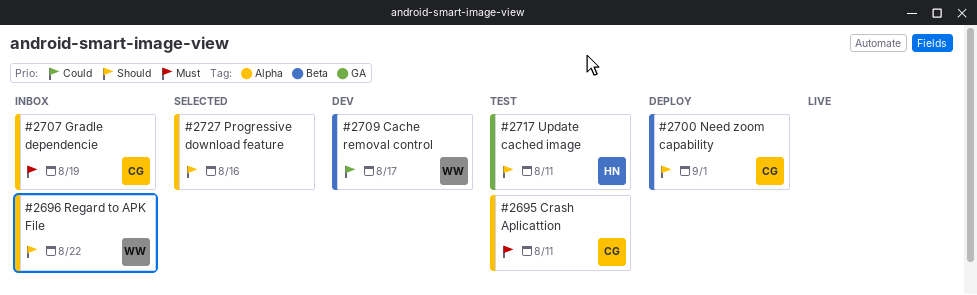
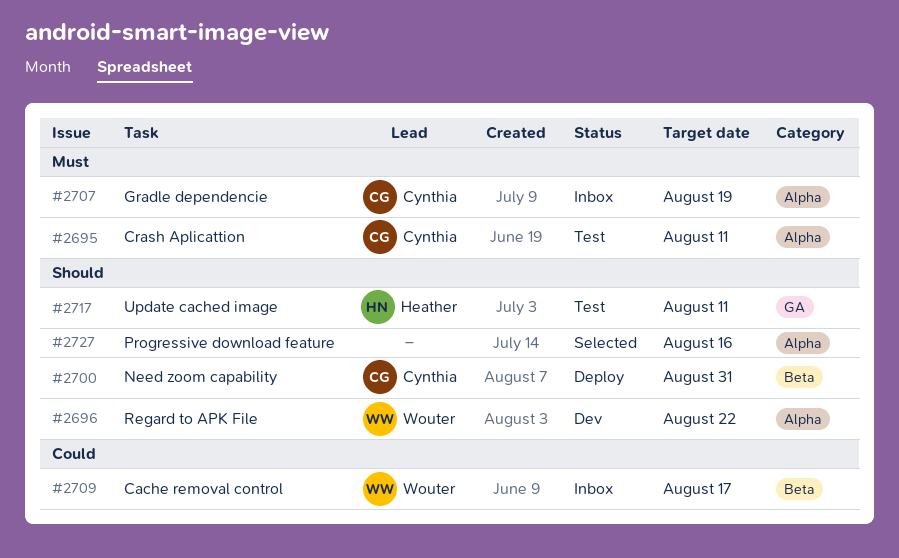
#2696, status: Inbox -> Dev
#2700, due: Sep 1 -> Aug 31
#2709, status: Dev -> Inbox

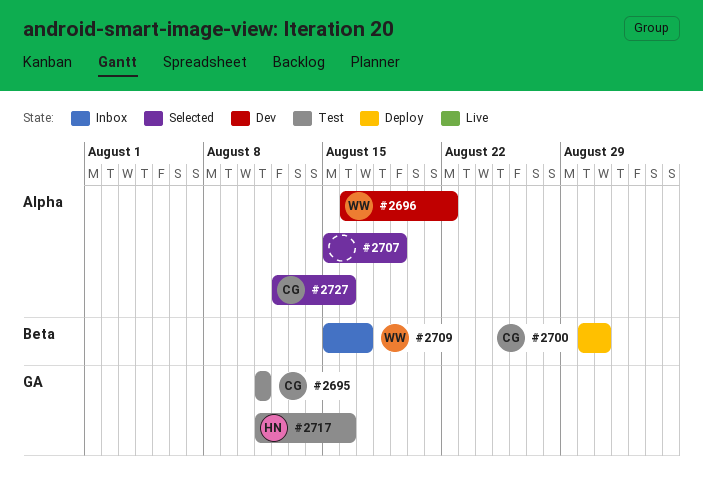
#2695, label: Alpha -> GA
#2707, status: Inbox -> Selected
#2707, owner: Cynthia -> none
#2717, due: Aug 11 -> Aug 16
#2727, owner: none -> Cynthia

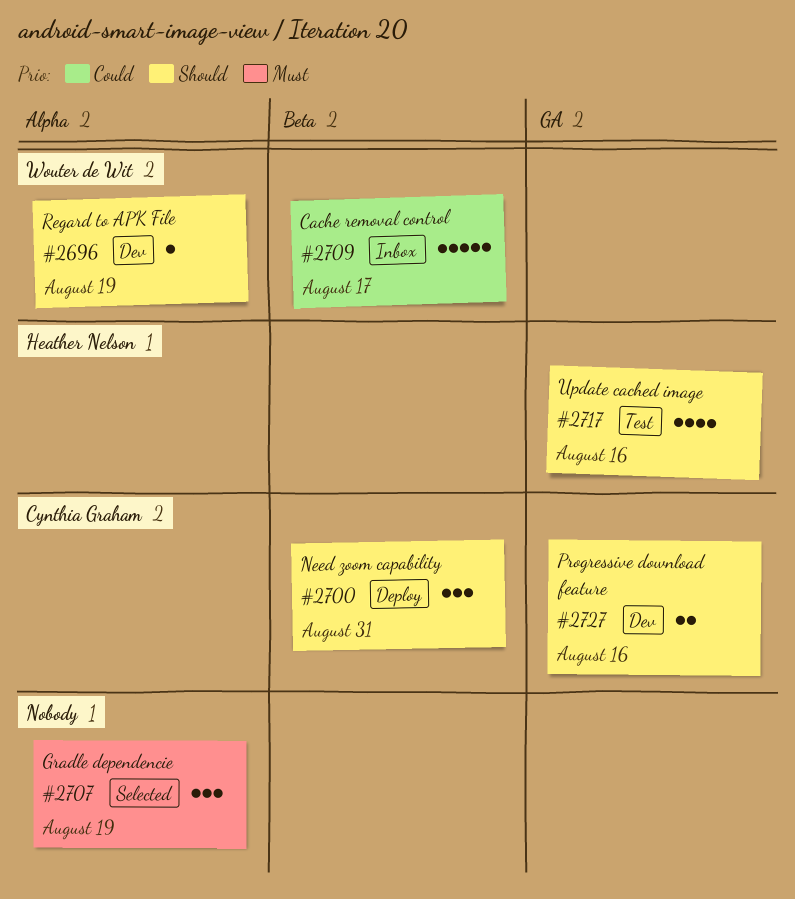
#2695: present -> none
#2696, due: Aug 22 -> Aug 19
#2727, status: Selected -> Dev
#2727, label: Alpha -> GA

